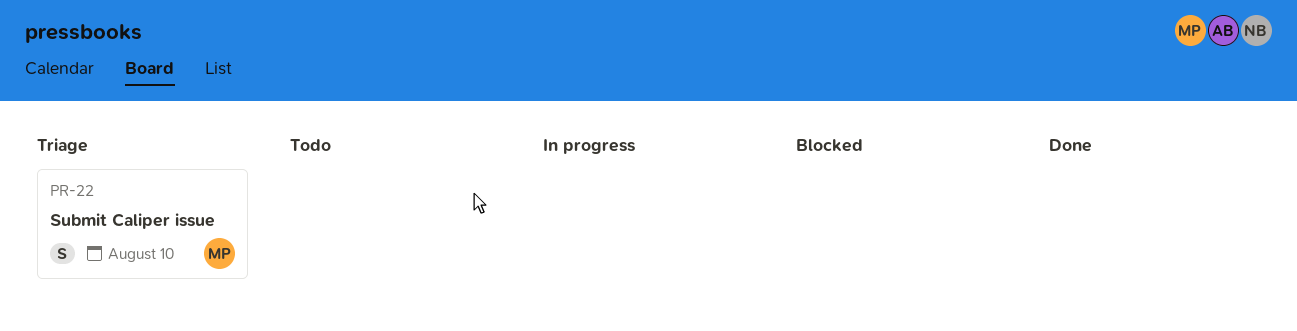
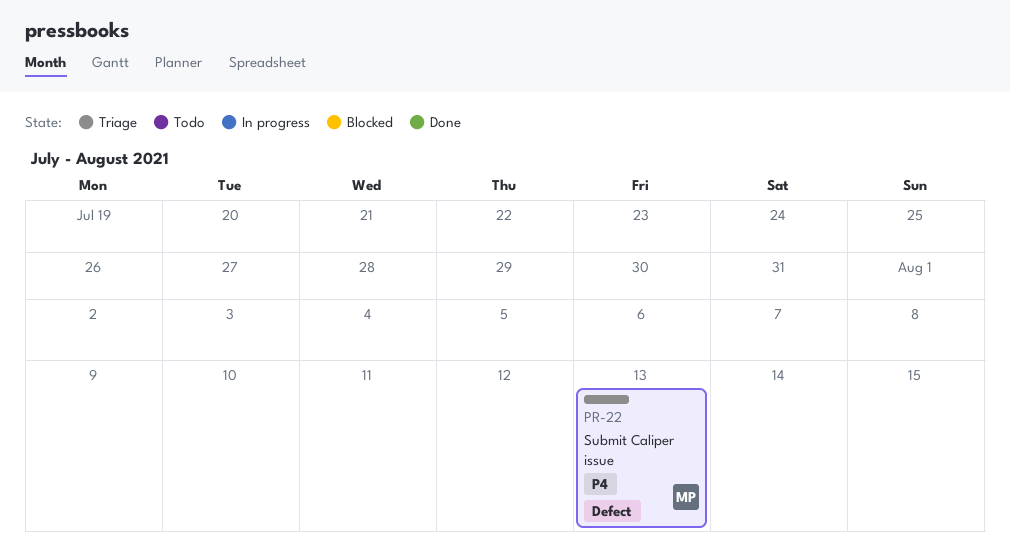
PR-22, due: Aug 10 -> Aug 13

